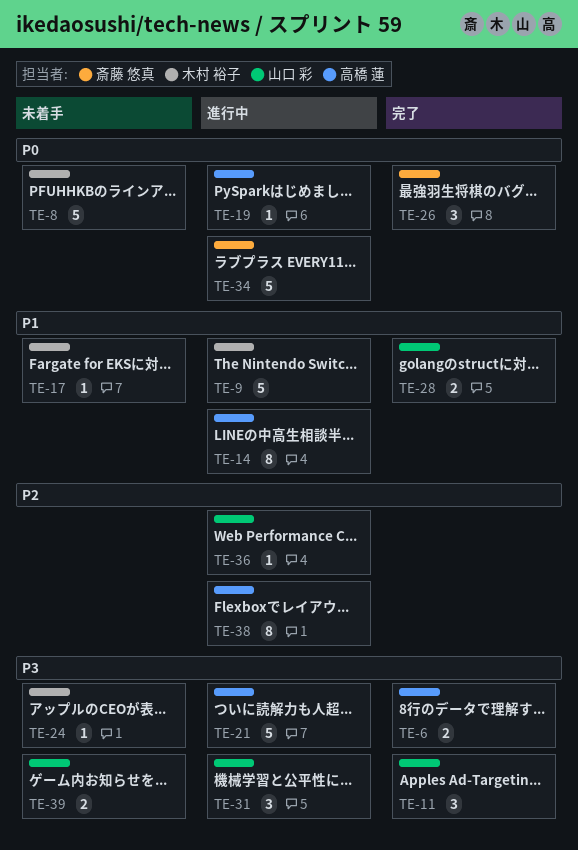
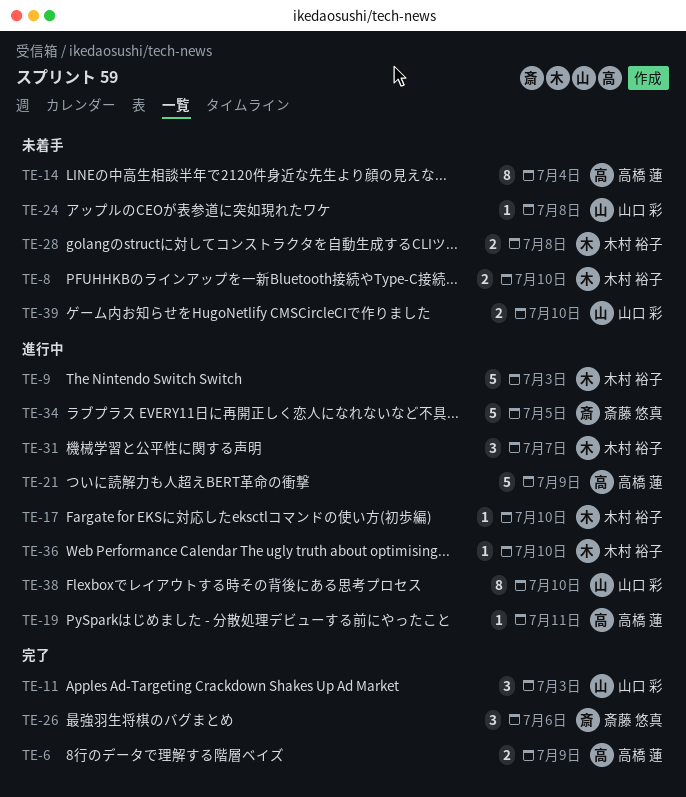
TE-8, estimate: 5 -> 2
TE-14, status: 進行中 -> 未着手
TE-17, status: 未着手 -> 進行中
TE-24, owner: 木村 裕子 -> 山口 彩
TE-28, status: 完了 -> 未着手
TE-28, owner: 山口 彩 -> 木村 裕子
TE-31, owner: 山口 彩 -> 木村 裕子
TE-36, owner: 山口 彩 -> 木村 裕子
TE-38, owner: 高橋 蓮 -> 山口 彩

